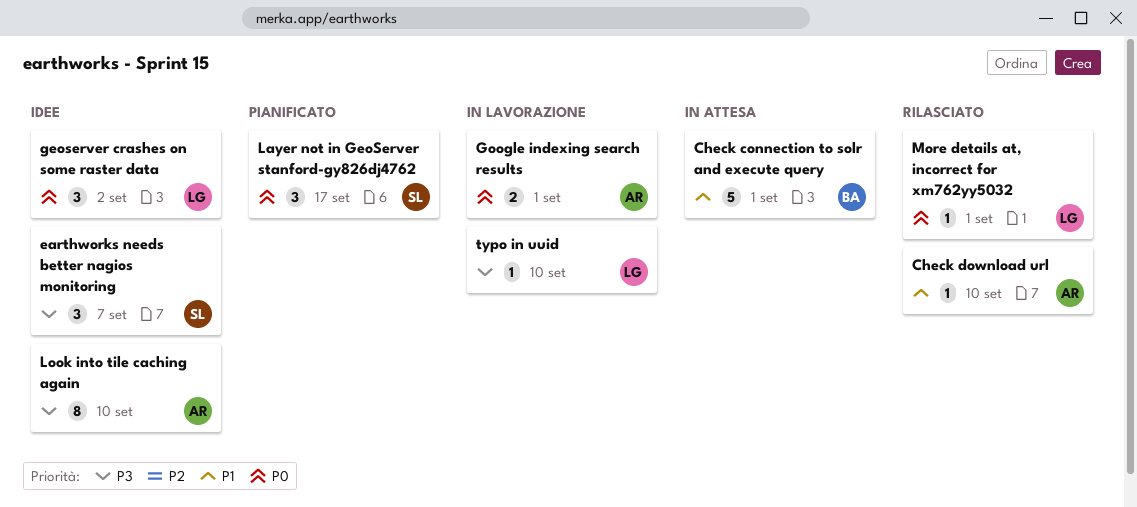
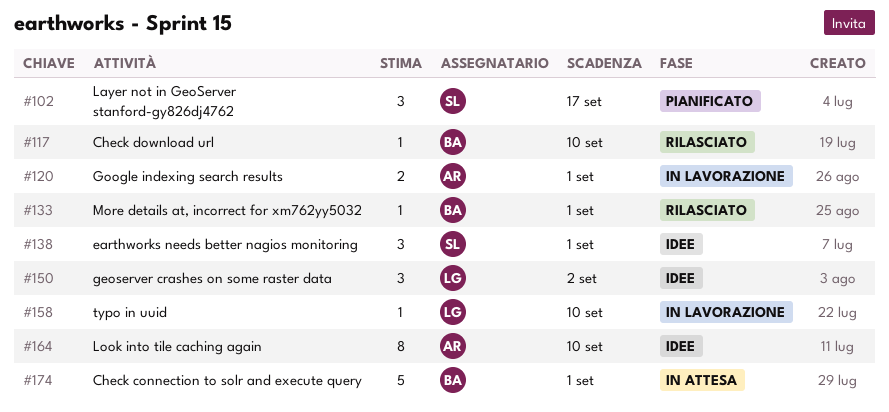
Check download url, owner: AR -> BA
earthworks needs better nagios monitoring, due: Sep 7 -> Sep 1
More details at, incorrect for xm762yy5032, owner: LG -> BA

